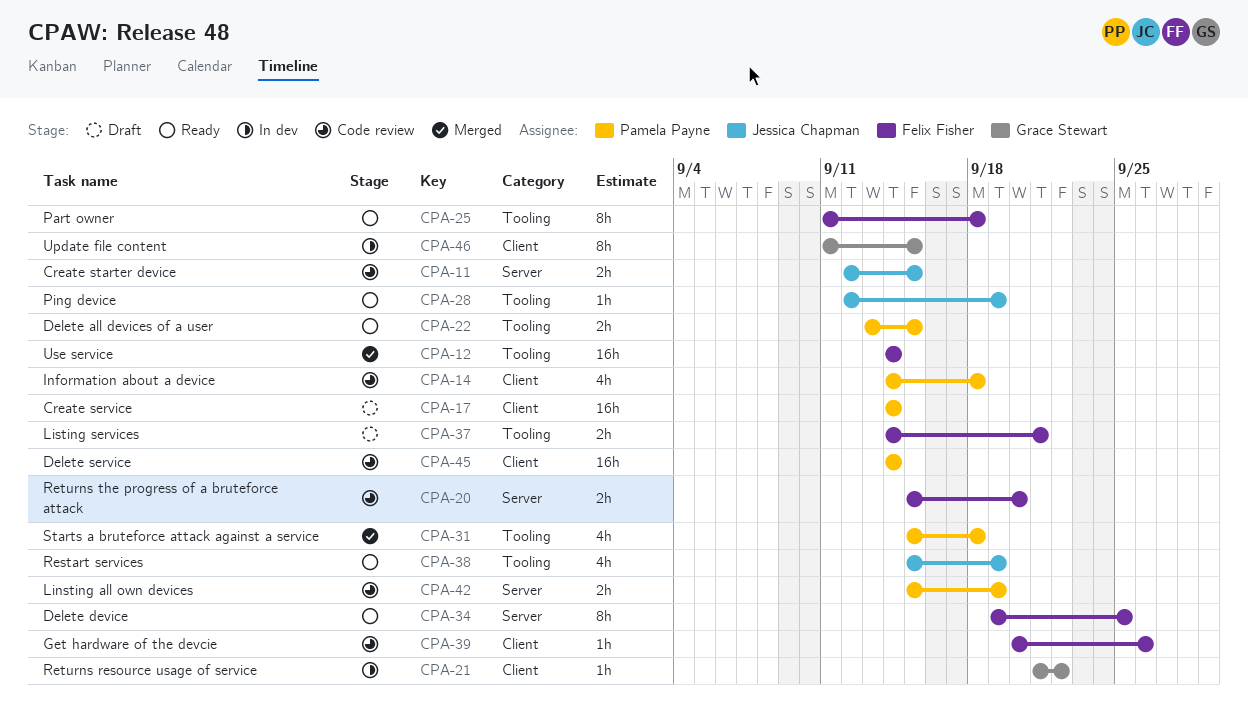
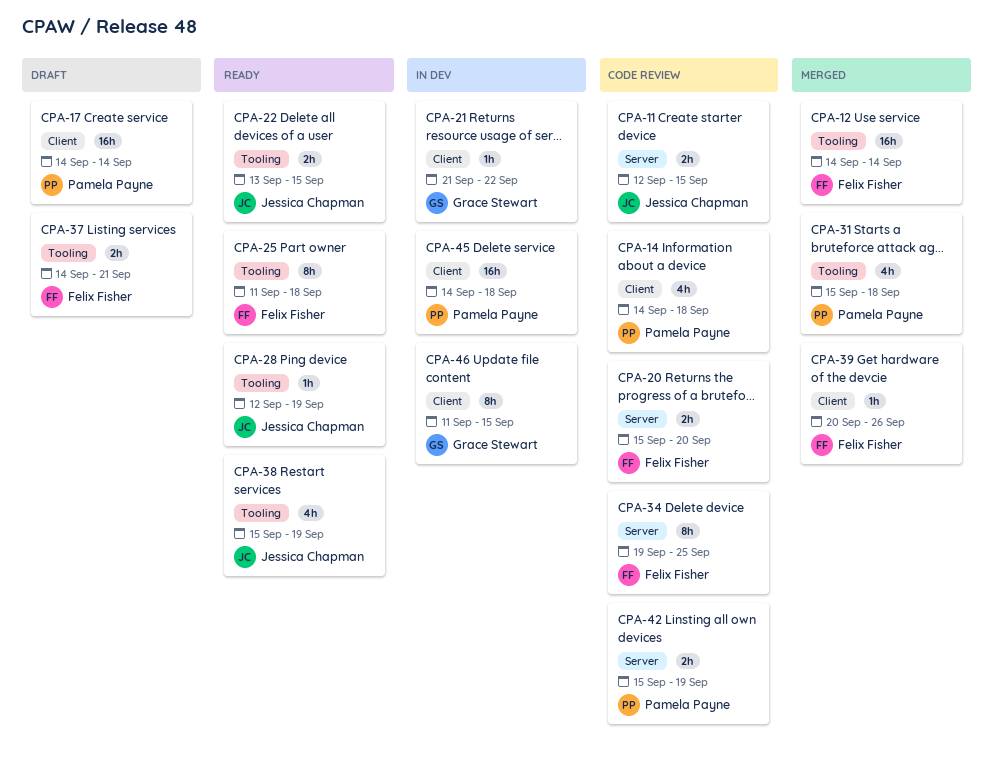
CPA-22, owner: Pamela Payne -> Jessica Chapman
CPA-34, status: Ready -> Code review
CPA-39, status: Code review -> Merged
CPA-45, status: Code review -> In dev
CPA-45, due: Sep 14 -> Sep 18

